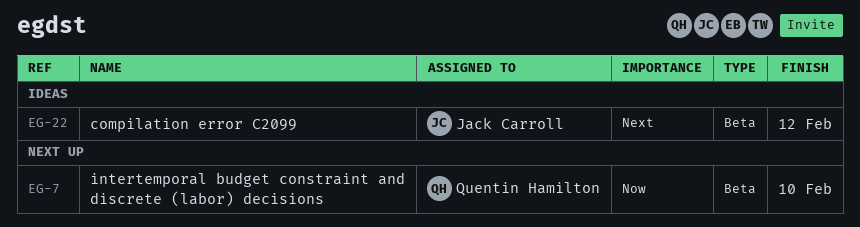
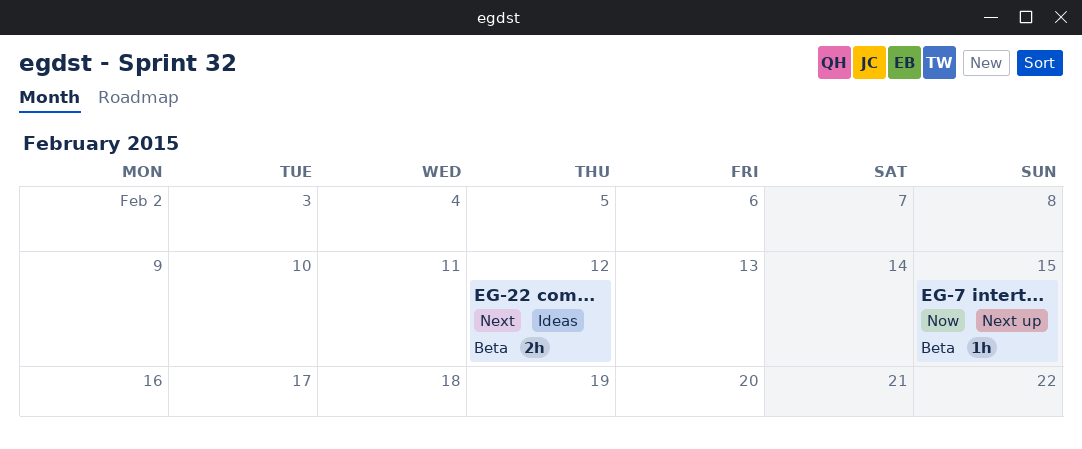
EG-7, due: Feb 10 -> Feb 15

